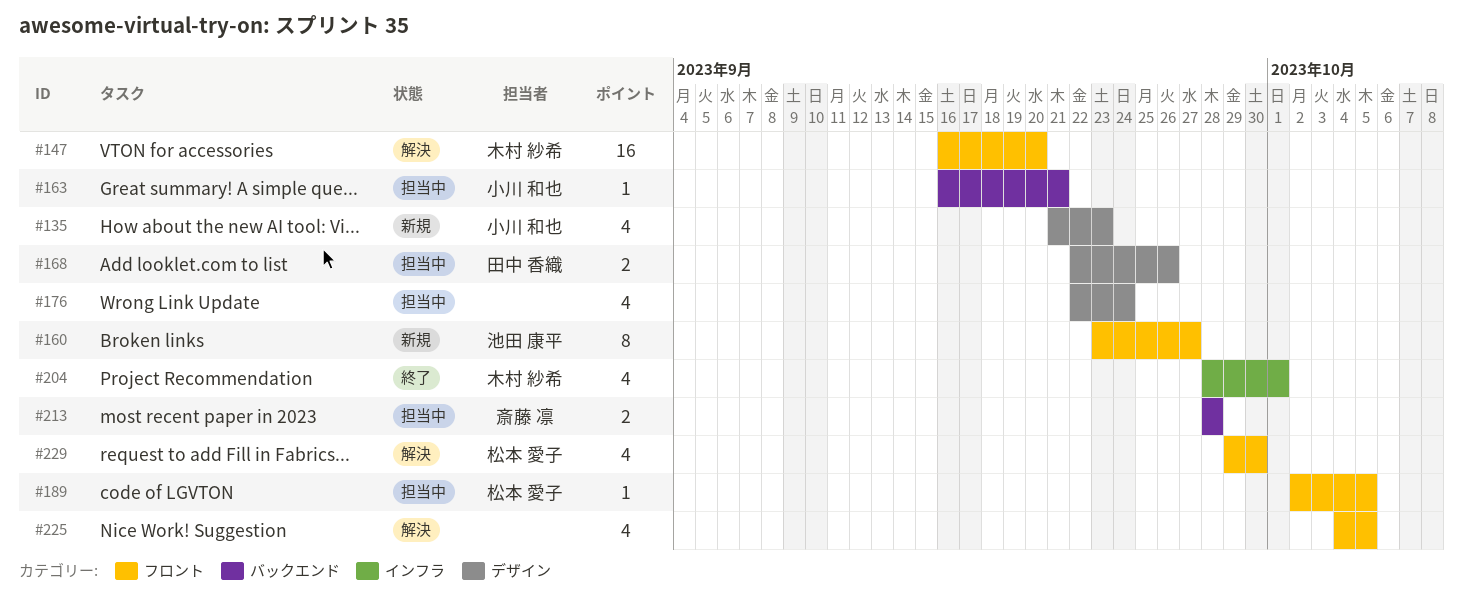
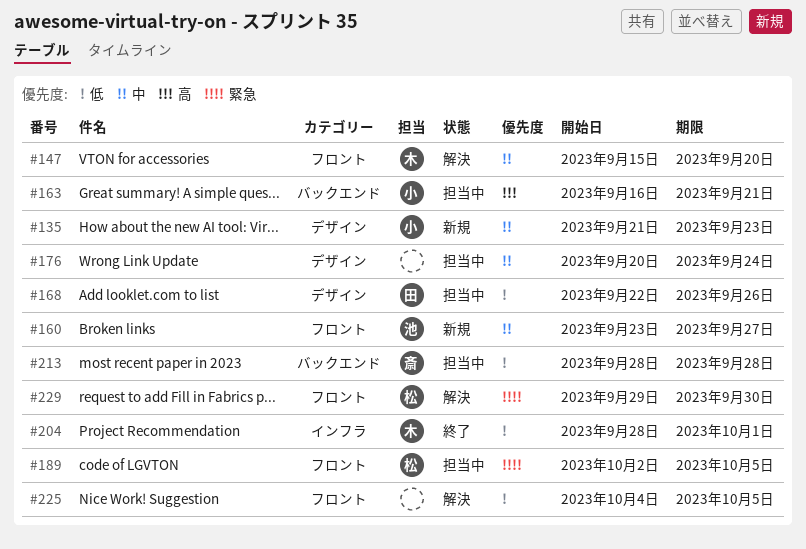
#147, start: Sep 16 -> Sep 15
#176, start: Sep 22 -> Sep 20

